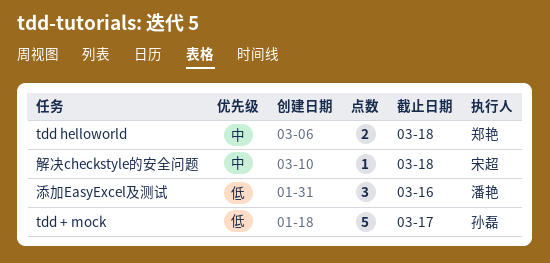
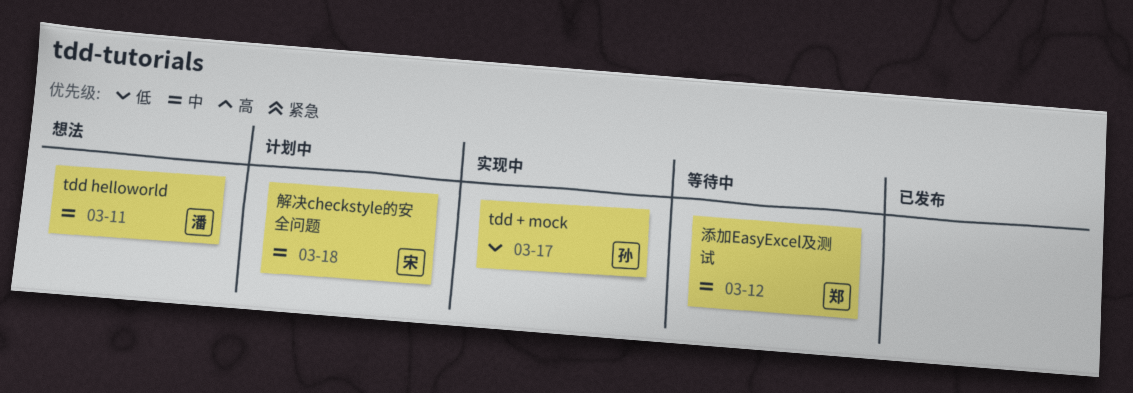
tdd helloworld, owner: 郑艳 -> 潘艳
tdd helloworld, due: Mar 18 -> Mar 11
添加EasyExcel及测试, owner: 潘艳 -> 郑艳
添加EasyExcel及测试, priority: 低 -> 中
添加EasyExcel及测试, due: Mar 16 -> Mar 12

